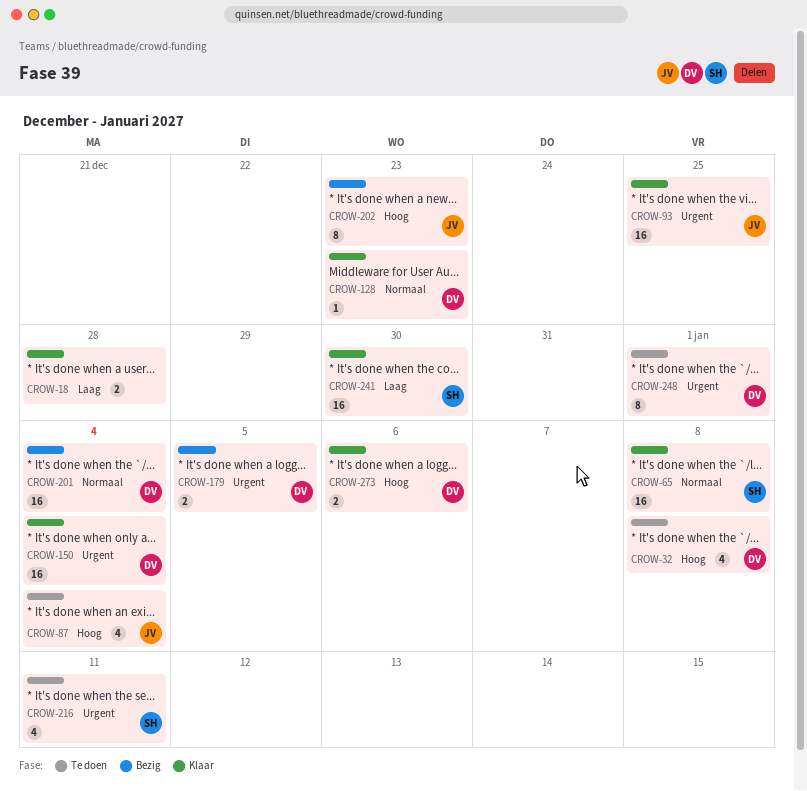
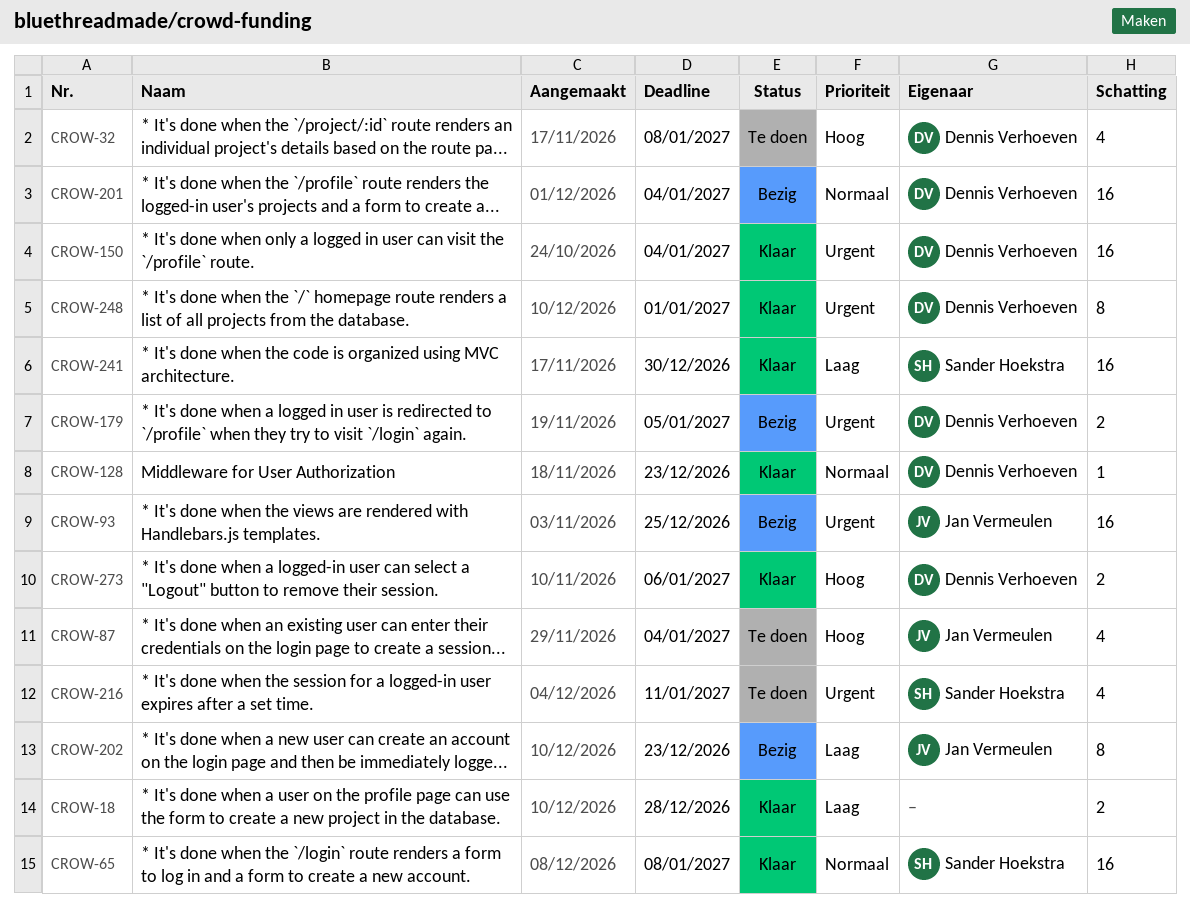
CROW-93, status: Klaar -> Bezig
CROW-202, priority: Hoog -> Laag
CROW-248, status: Te doen -> Klaar

